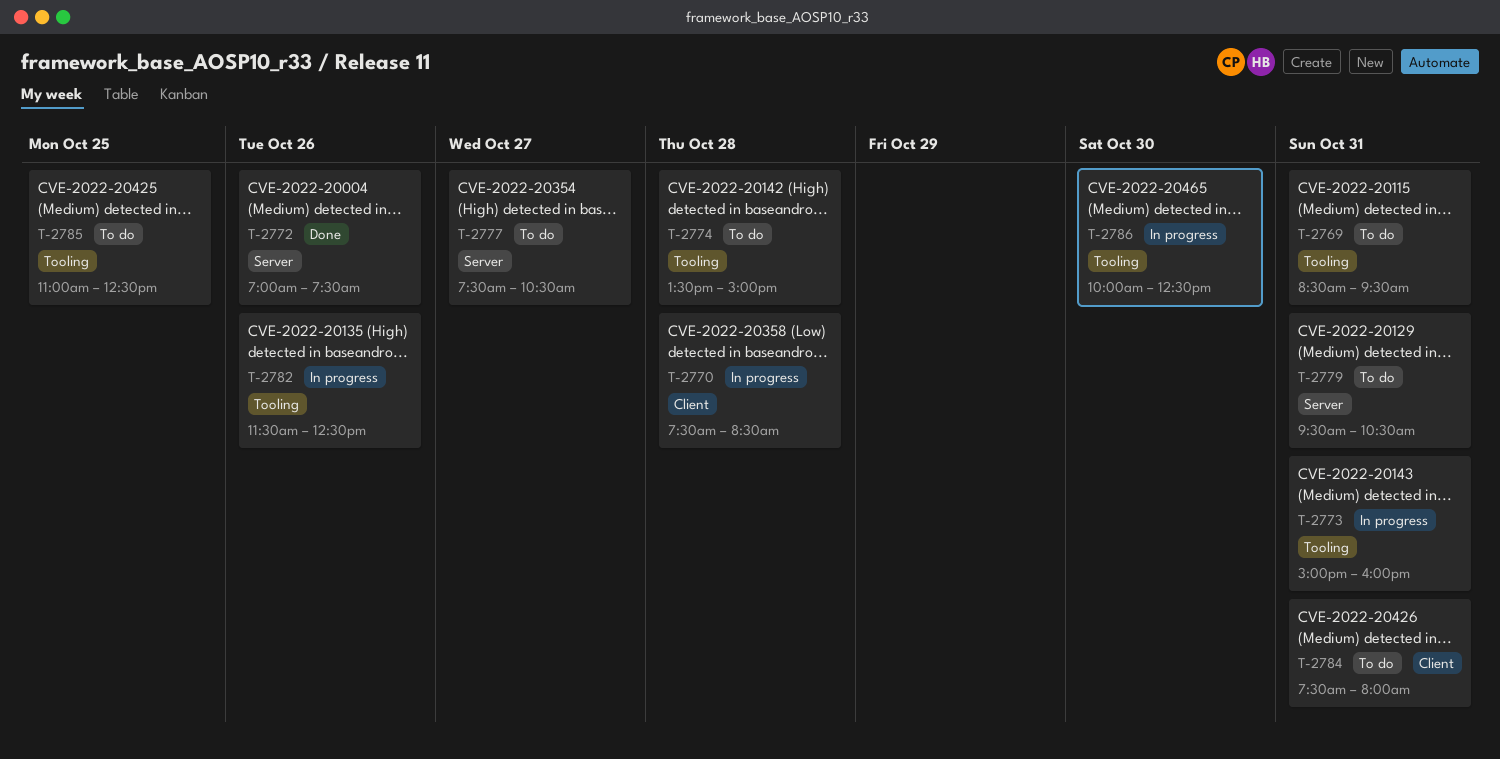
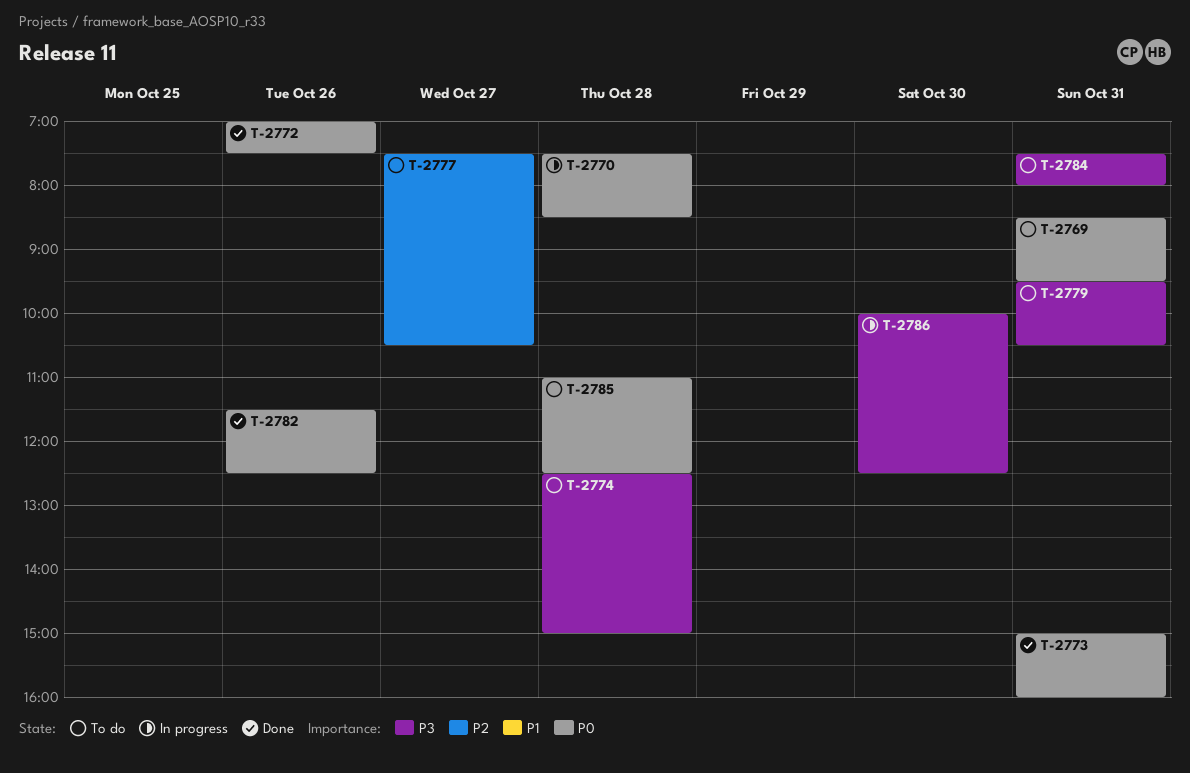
T-2773, status: In progress -> Done
T-2774, begins: 13:30 -> 12:30
T-2782, status: In progress -> Done
T-2785, day: Oct 25 -> Oct 28

